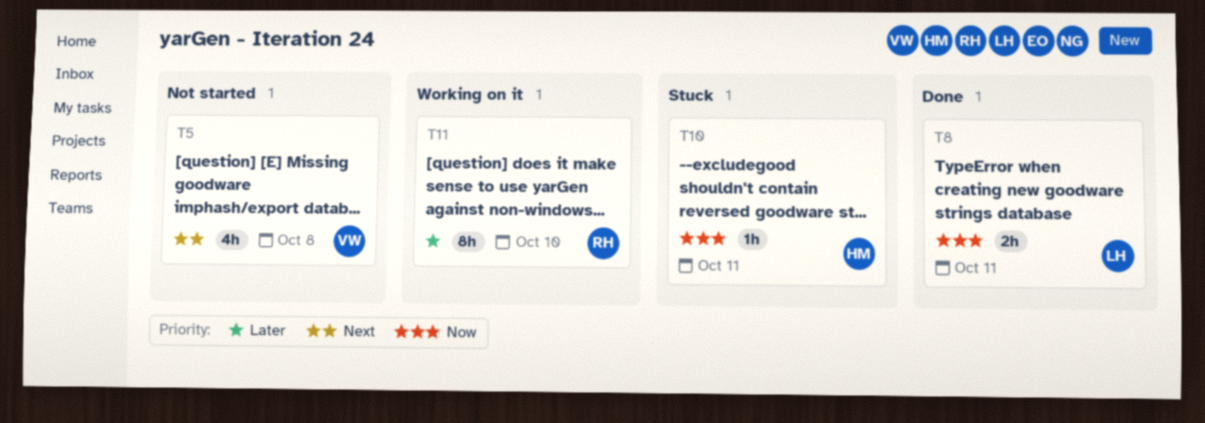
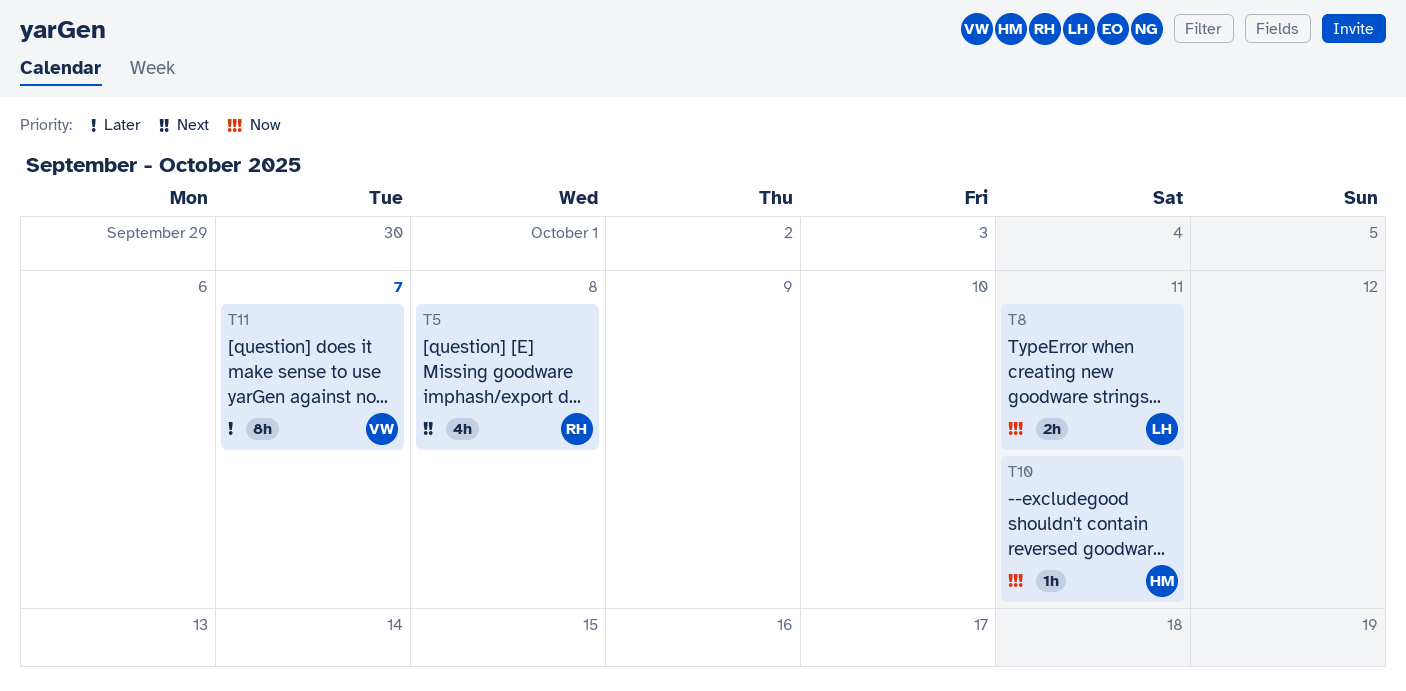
T5, owner: VW -> RH
T11, owner: RH -> VW
T11, due: Oct 10 -> Oct 7

